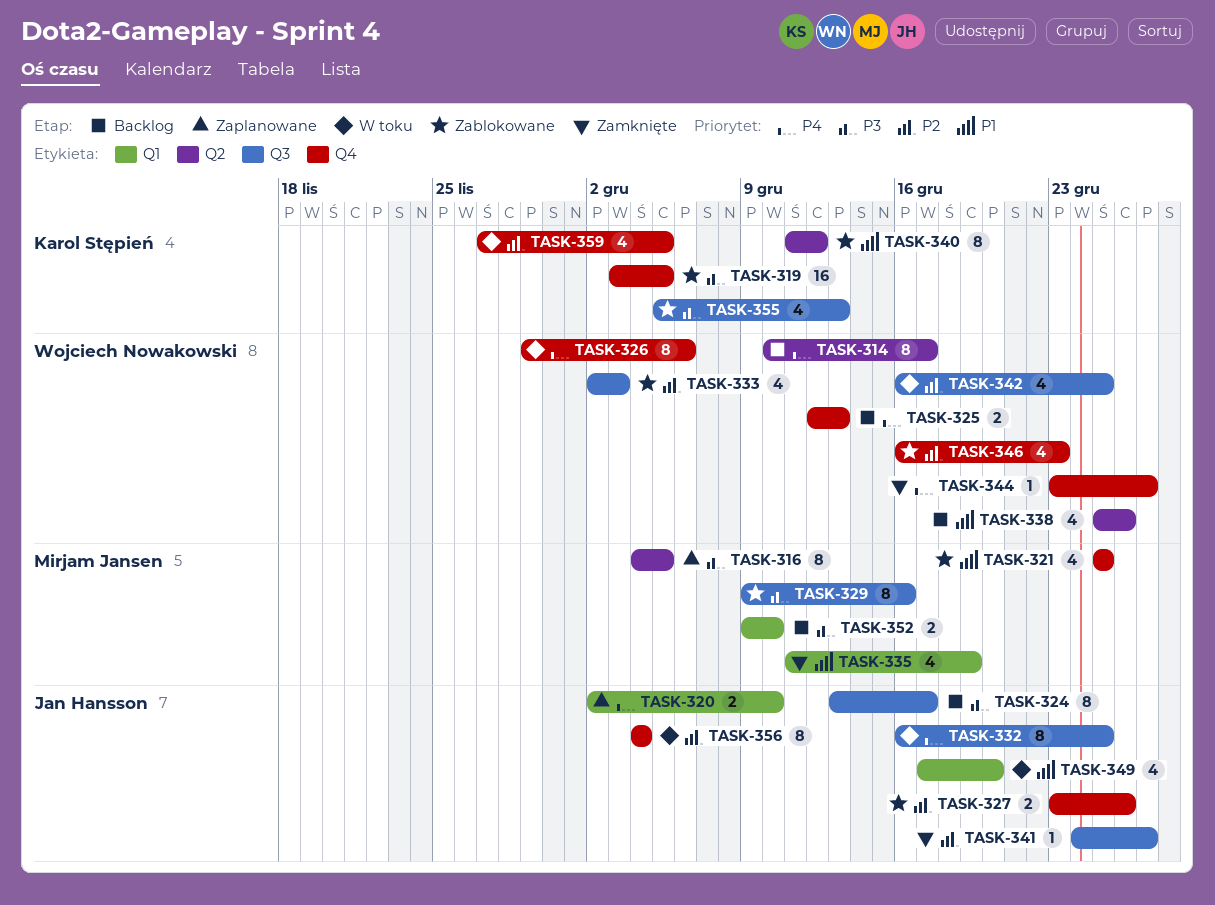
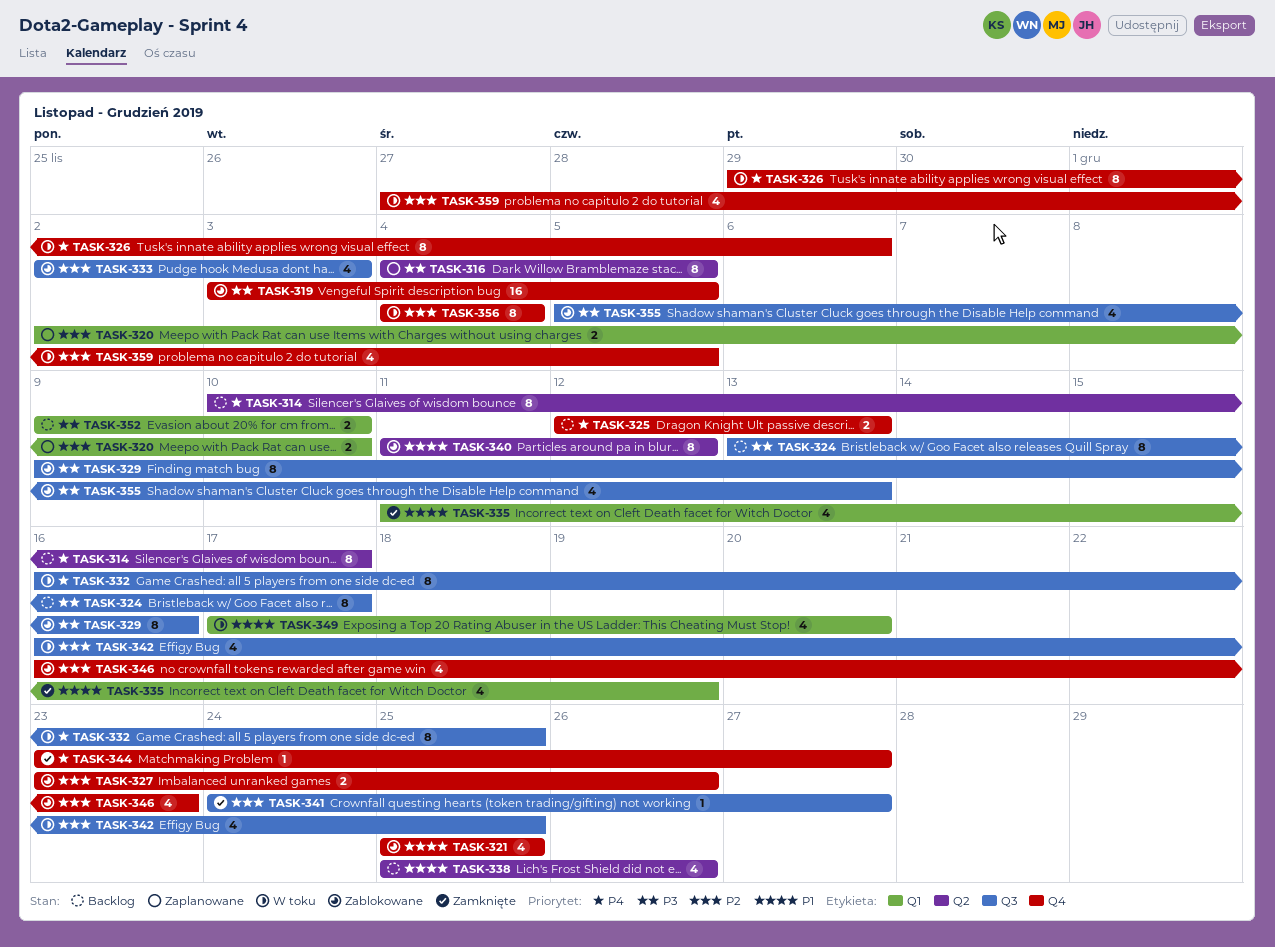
TASK-320, priority: P4 -> P2

